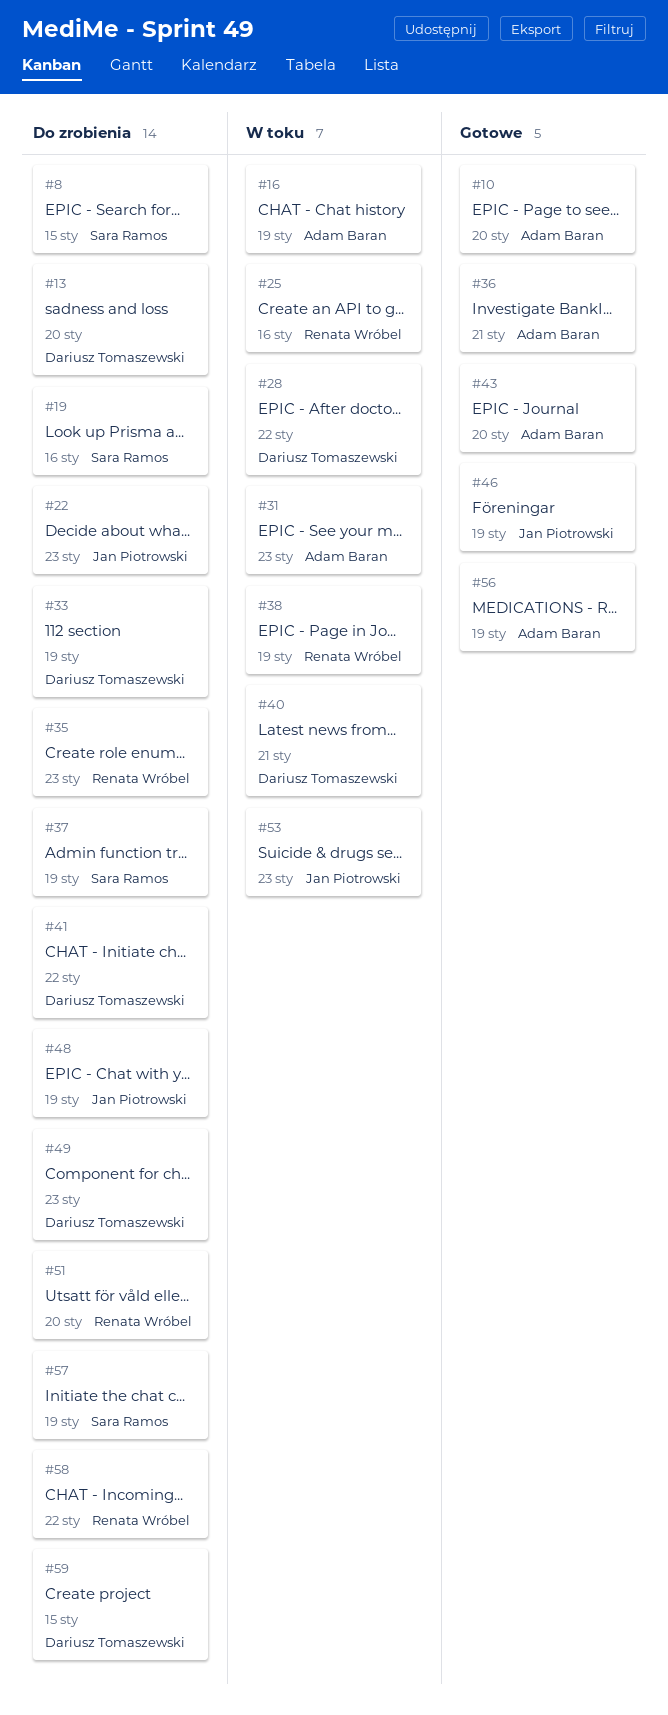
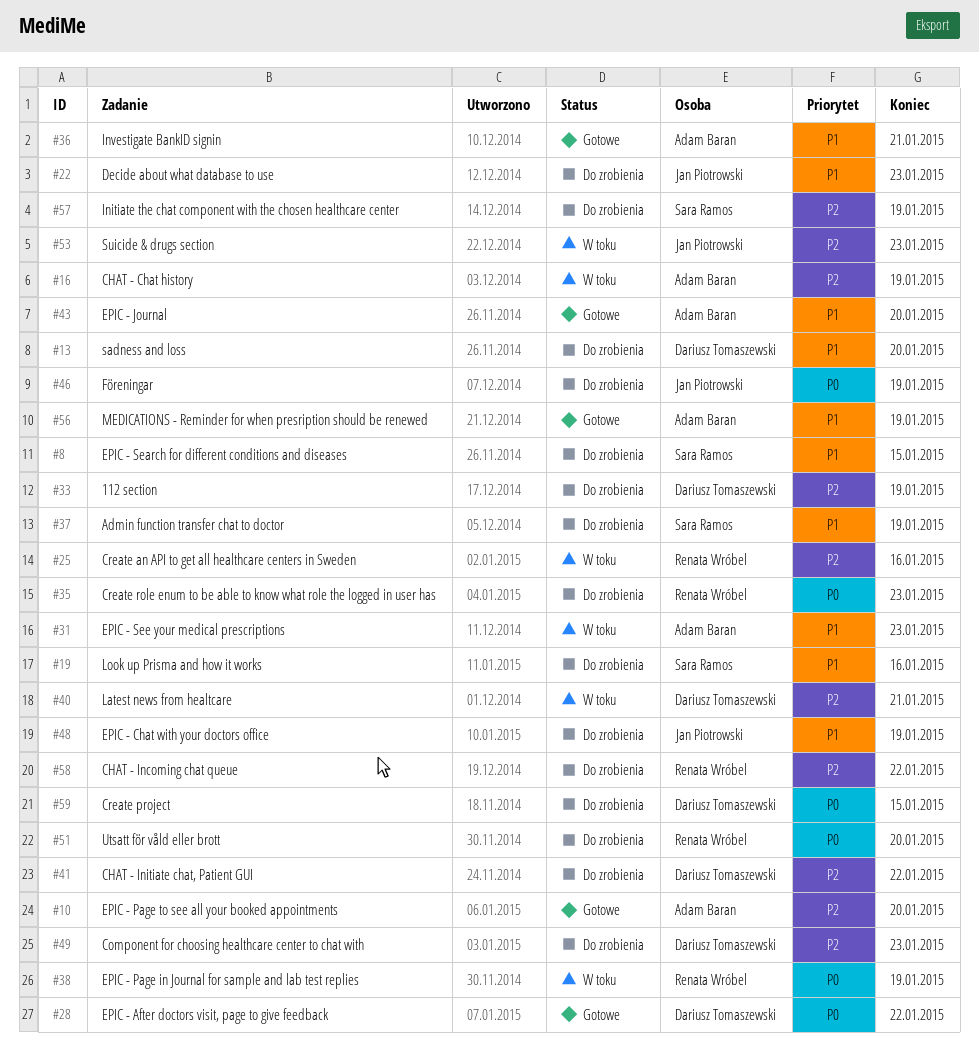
#28, status: W toku -> Gotowe
#46, status: Gotowe -> Do zrobienia

